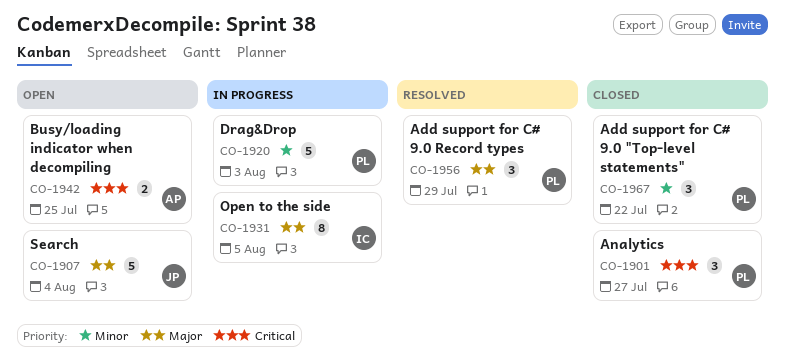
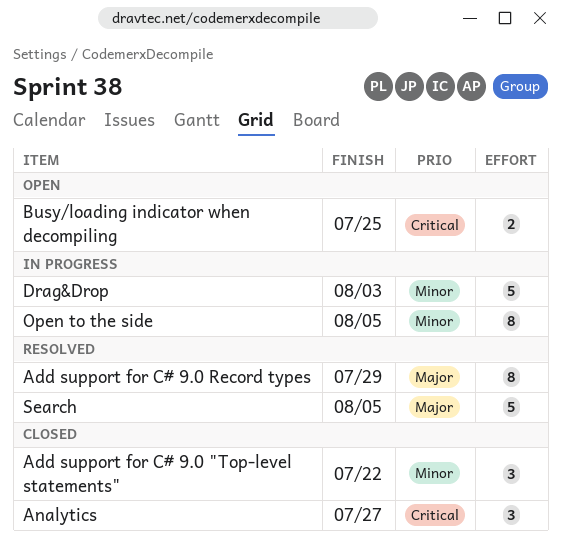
Add support for C# 9.0 Record types, estimate: 3 -> 8
Open to the side, priority: Major -> Minor
Search, status: Open -> Resolved
Search, due: Aug 4 -> Aug 5

